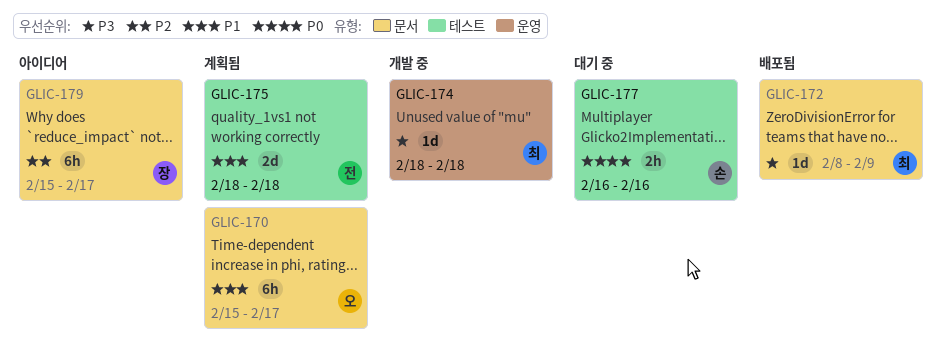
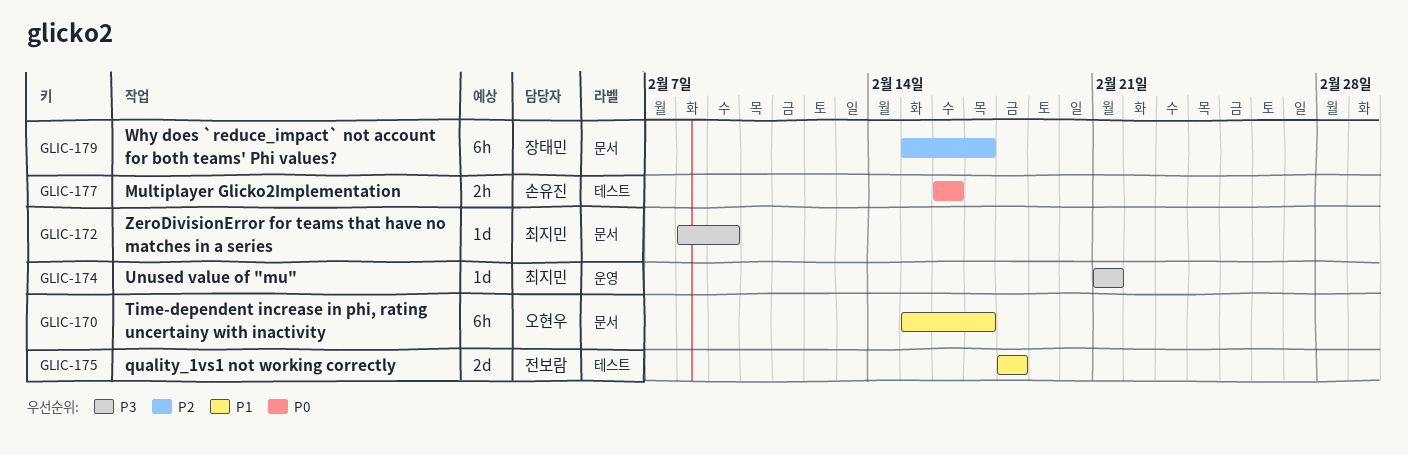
GLIC-174, start: Feb 18 -> Feb 21
GLIC-174, due: Feb 18 -> Feb 21

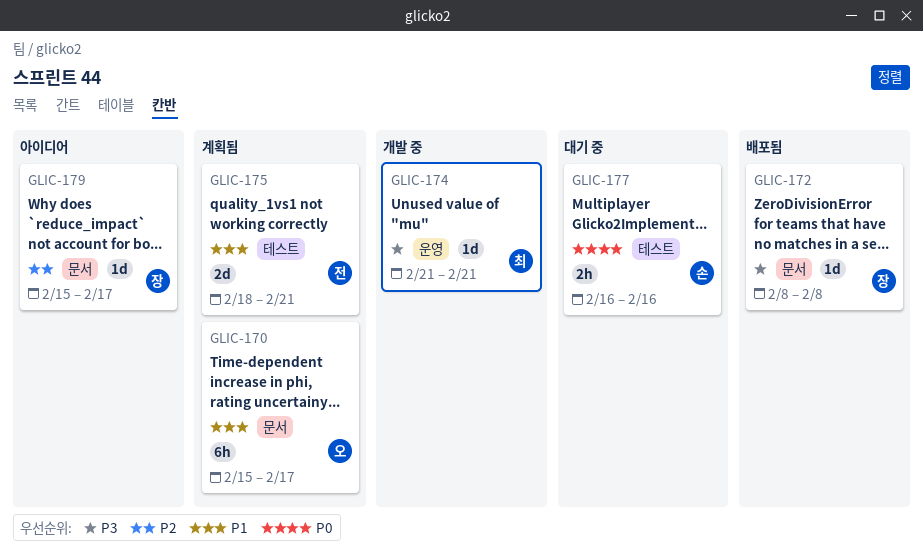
GLIC-172, owner: 최지민 -> 장태민
GLIC-172, due: Feb 9 -> Feb 8
GLIC-175, due: Feb 18 -> Feb 21
GLIC-179, estimate: 6h -> 1d

